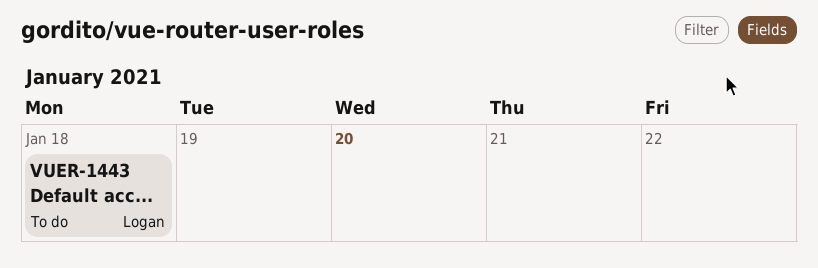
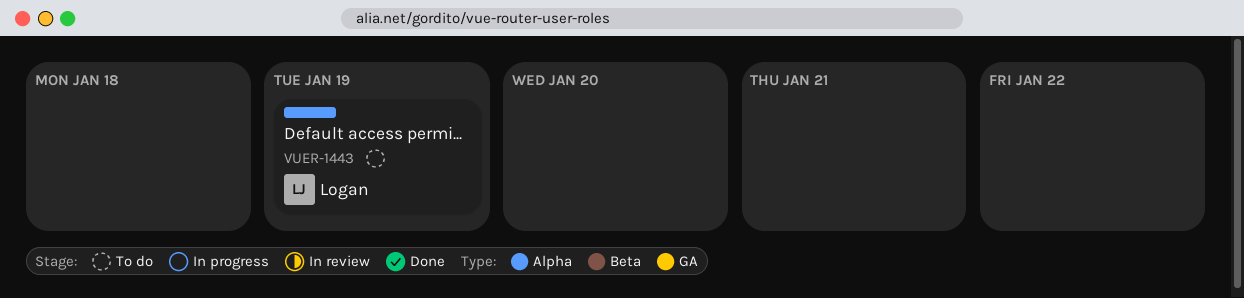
VUER-1443, due: Jan 18 -> Jan 19

